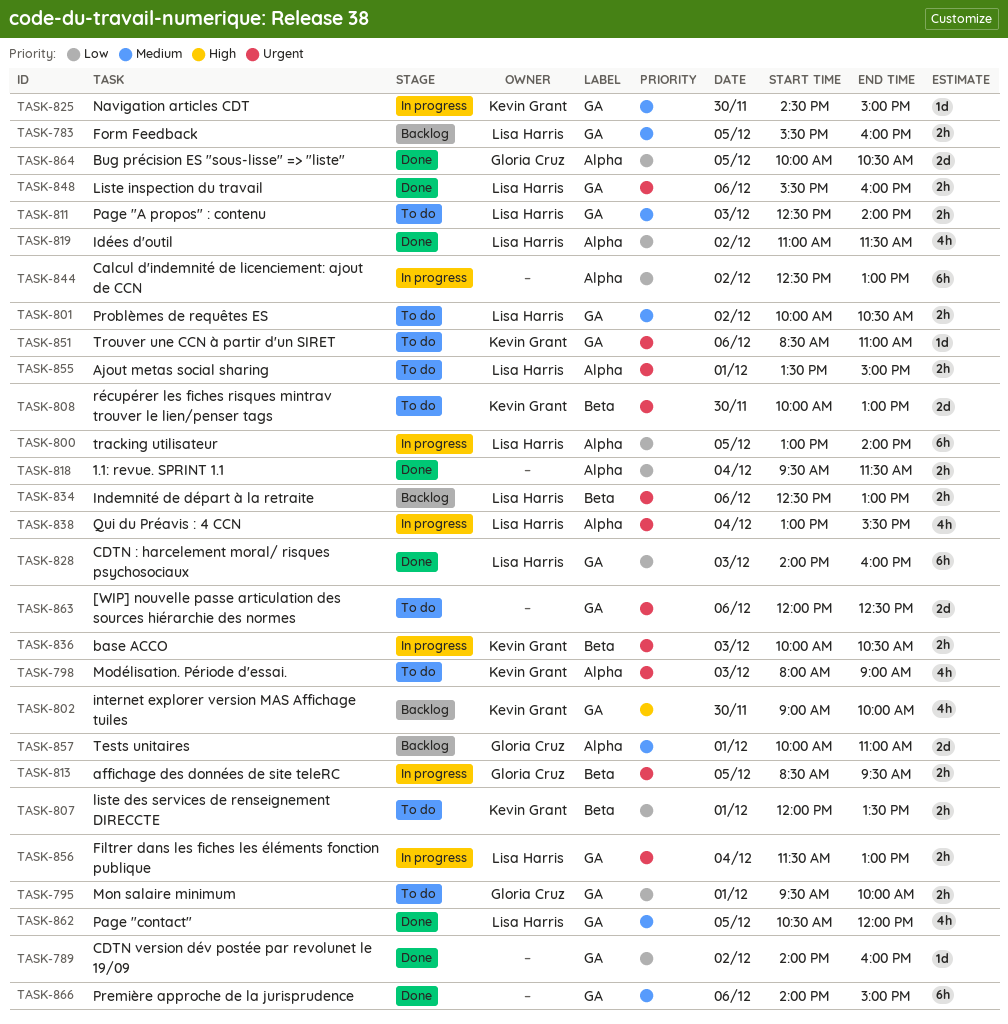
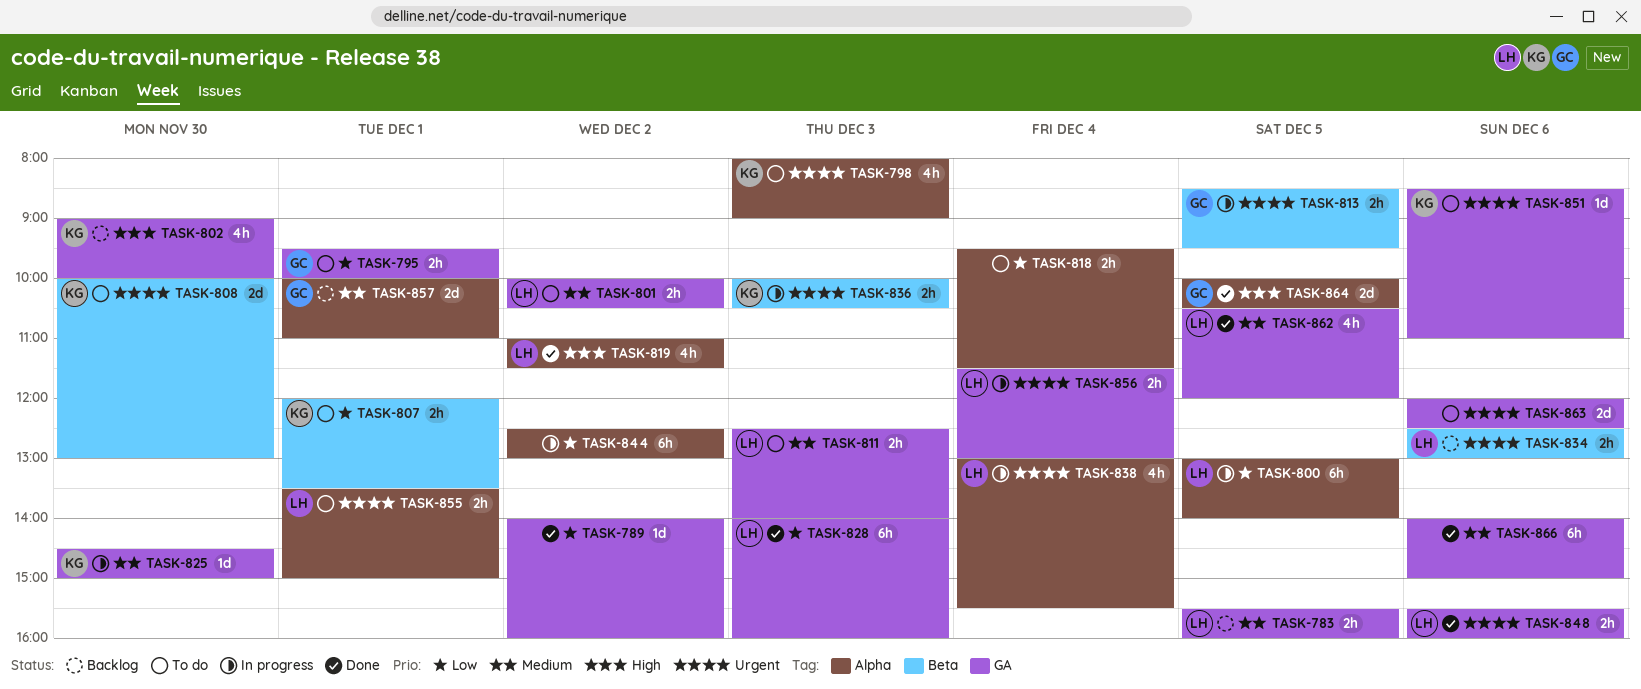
TASK-818, status: Done -> To do
TASK-819, priority: Low -> High
TASK-864, priority: Low -> High

